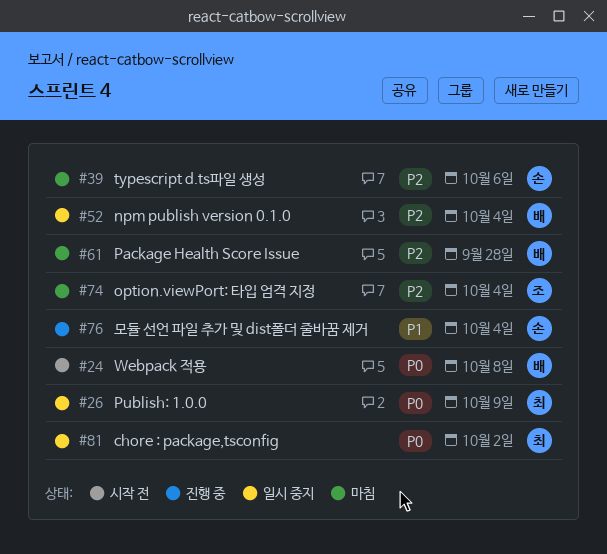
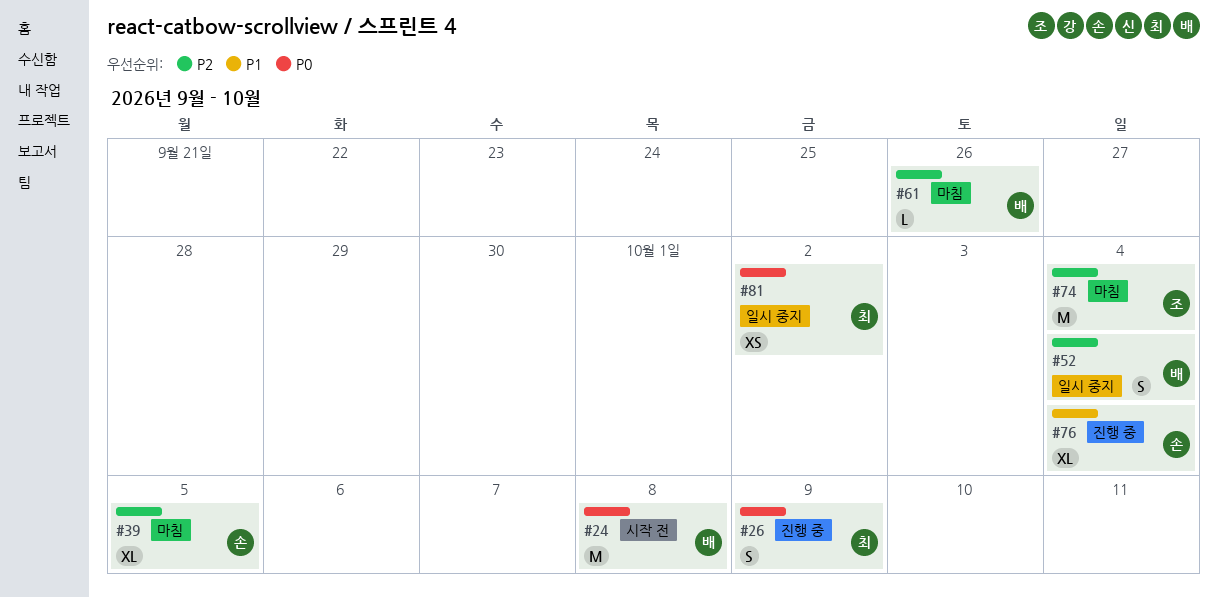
#26, status: 일시 중지 -> 진행 중
#39, due: Oct 6 -> Oct 5
#61, due: Sep 28 -> Sep 26

